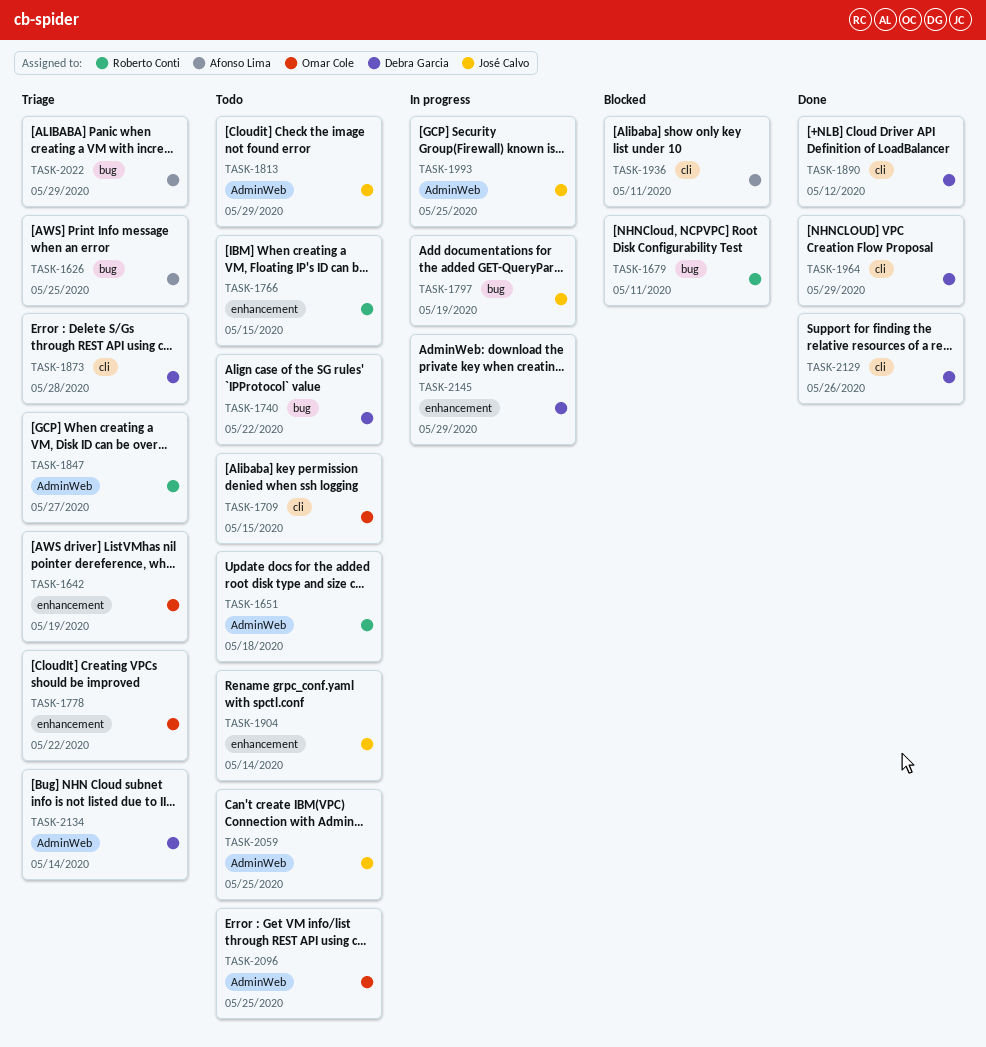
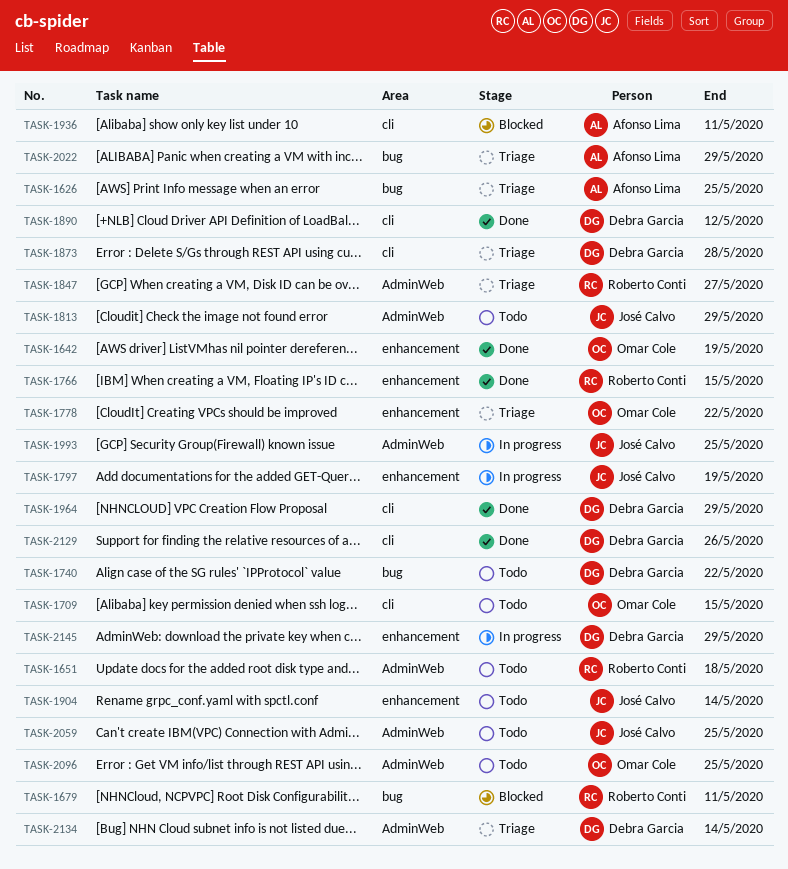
TASK-1642, status: Triage -> Done
TASK-1766, status: Todo -> Done
TASK-1797, label: bug -> enhancement

